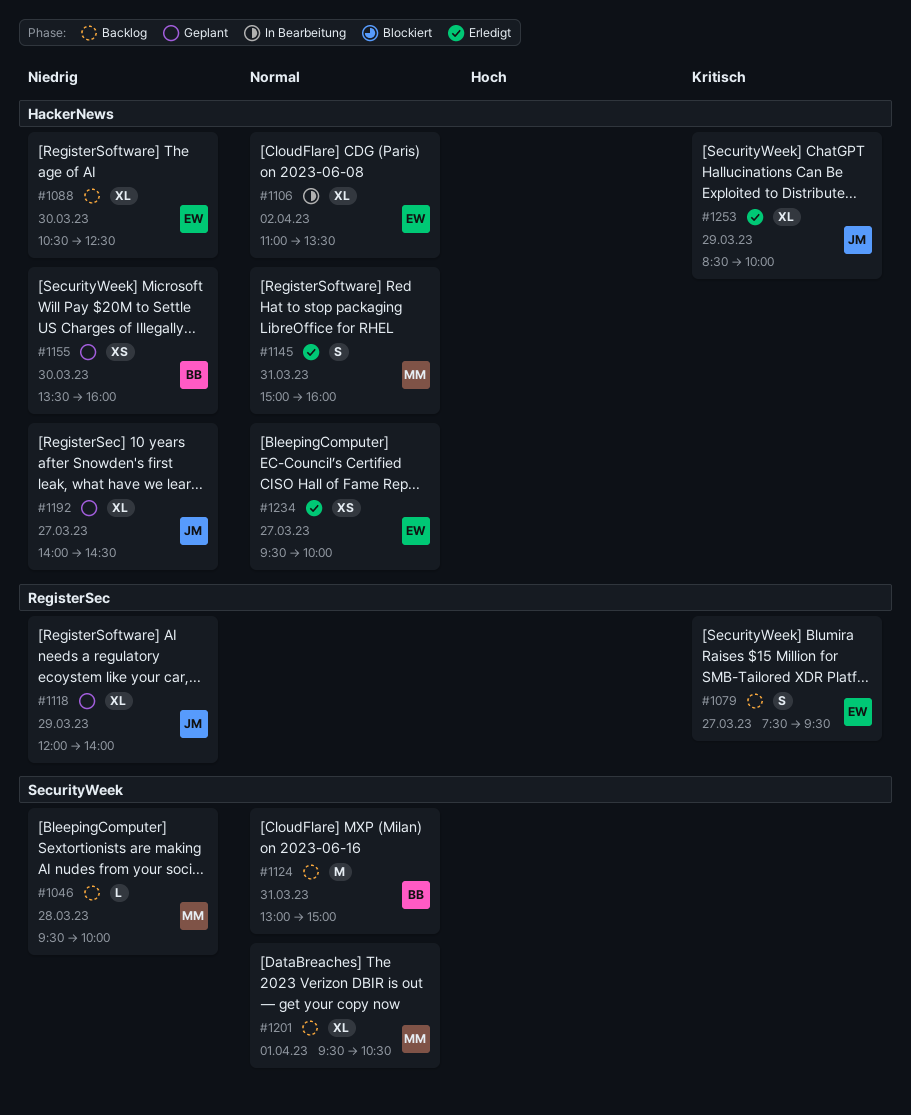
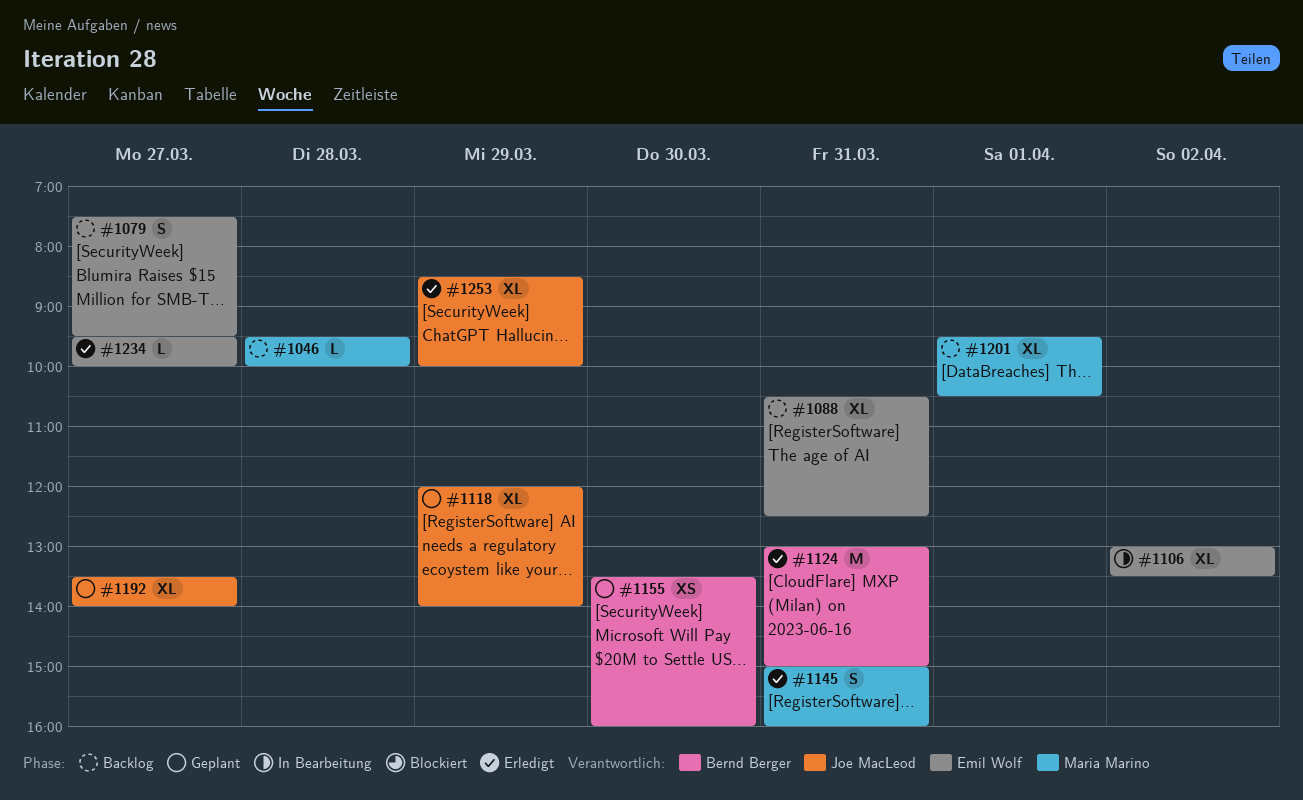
#1088, day: Mar 30 -> Mar 31
#1106, begins: 11:00 -> 13:00
#1124, status: Backlog -> Erledigt
#1192, begins: 14:00 -> 13:30
#1192, ends: 14:30 -> 14:00
#1234, estimate: XS -> L

